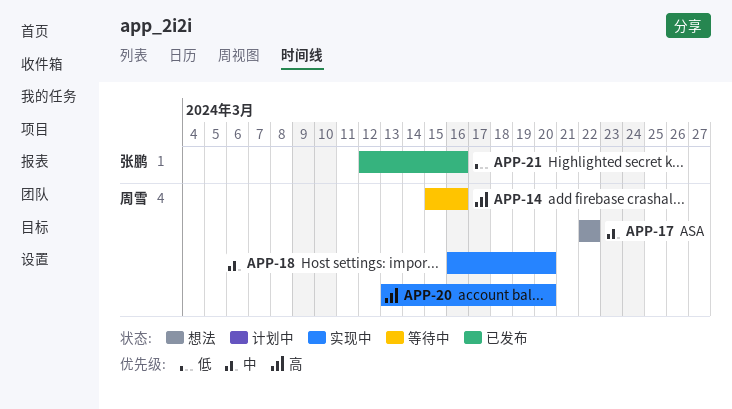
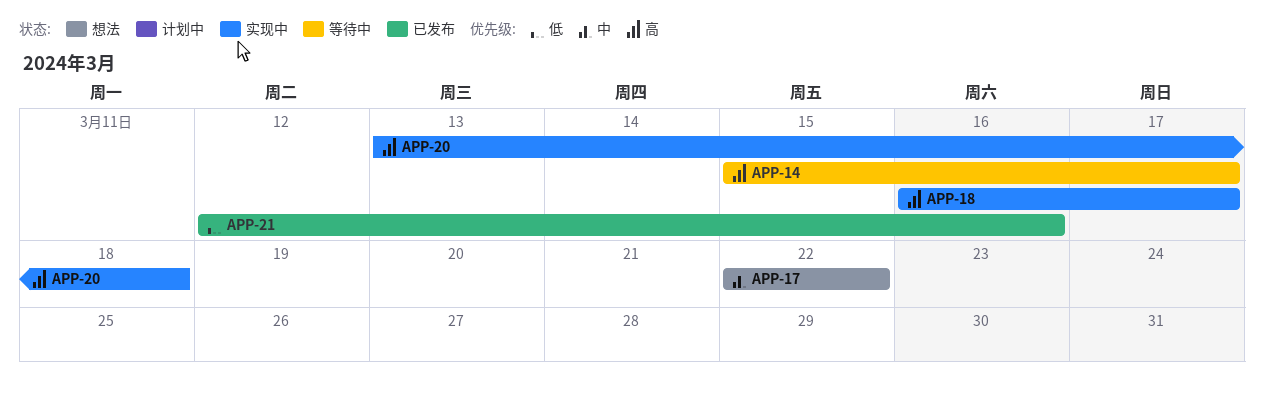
APP-14, due: Mar 16 -> Mar 17
APP-18, priority: 中 -> 高
APP-18, due: Mar 20 -> Mar 17
APP-20, due: Mar 20 -> Mar 18

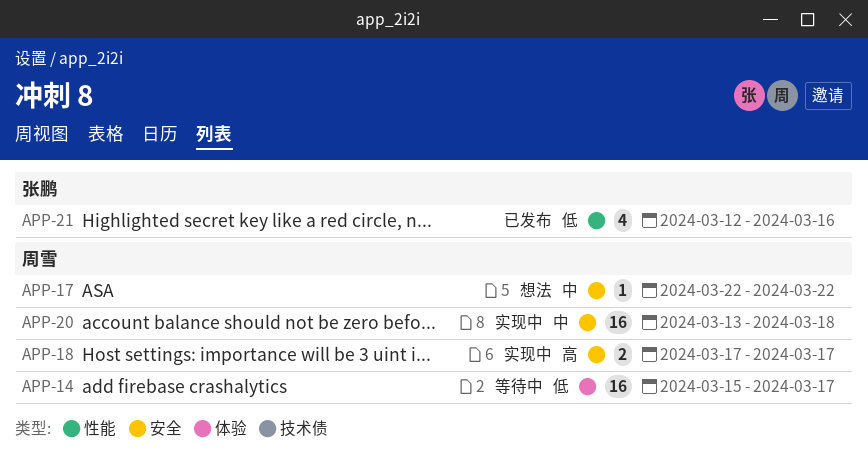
APP-14, priority: 高 -> 低
APP-18, start: Mar 16 -> Mar 17
APP-20, priority: 高 -> 中

